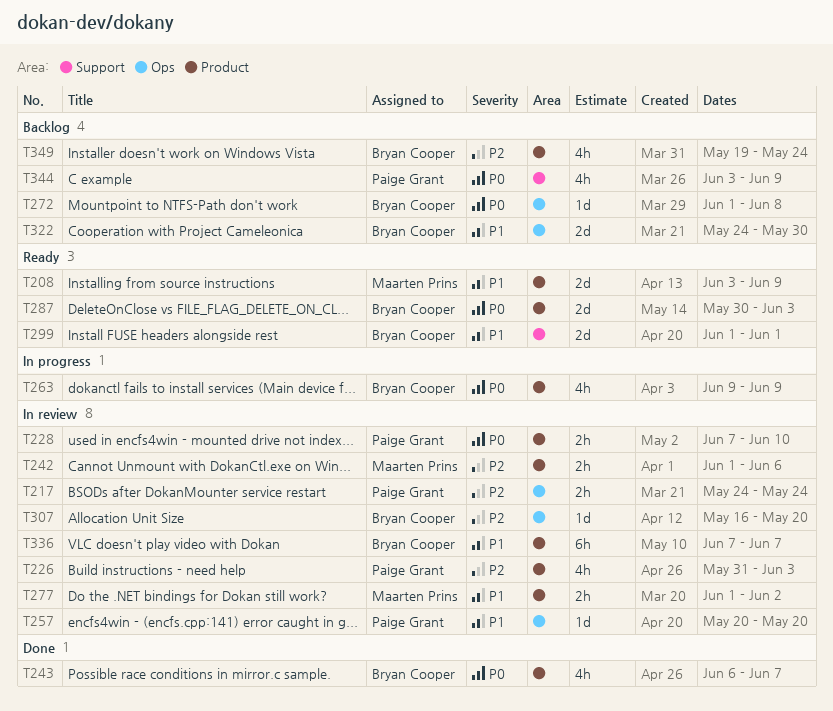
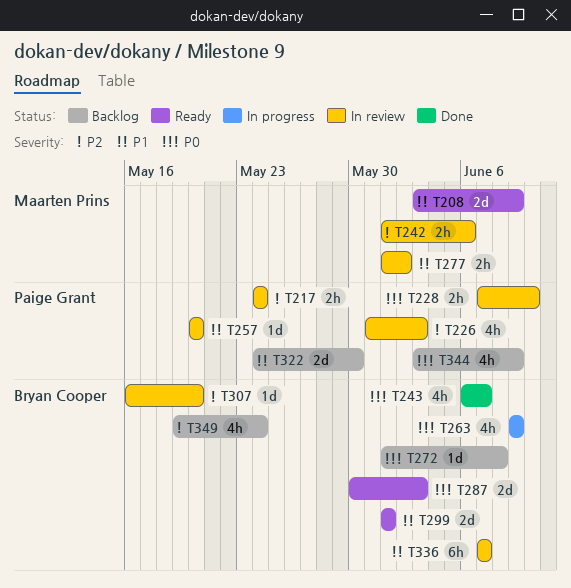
T322, owner: Bryan Cooper -> Paige Grant

